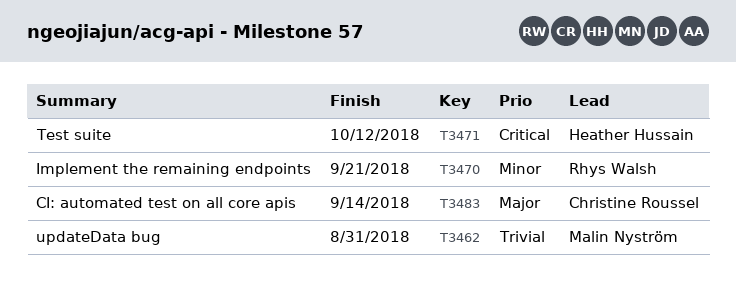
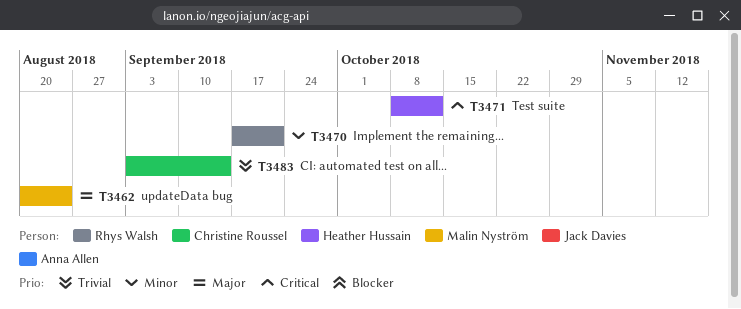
T3462, priority: Trivial -> Major
T3462, due: Aug 31 -> Aug 24
T3483, priority: Major -> Trivial

